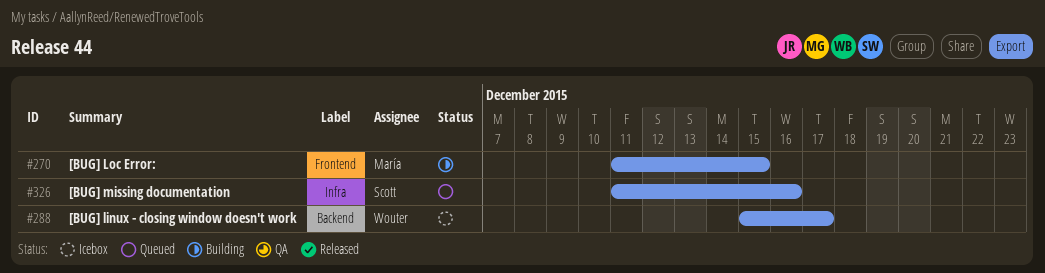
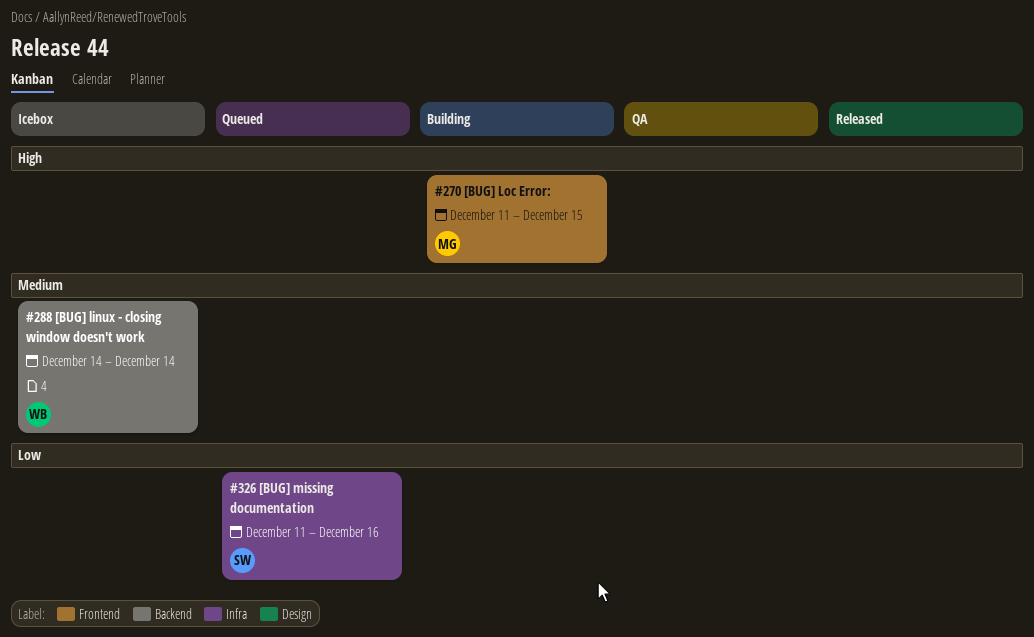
#288, start: Dec 15 -> Dec 14
#288, due: Dec 17 -> Dec 14

